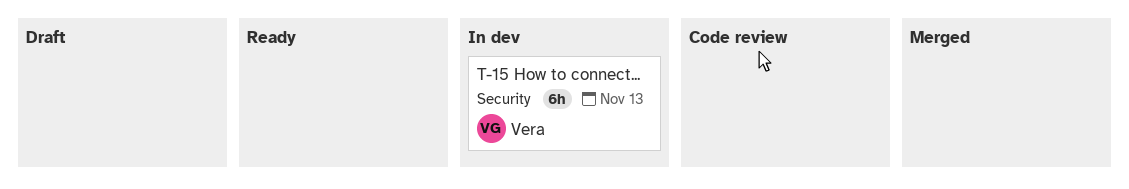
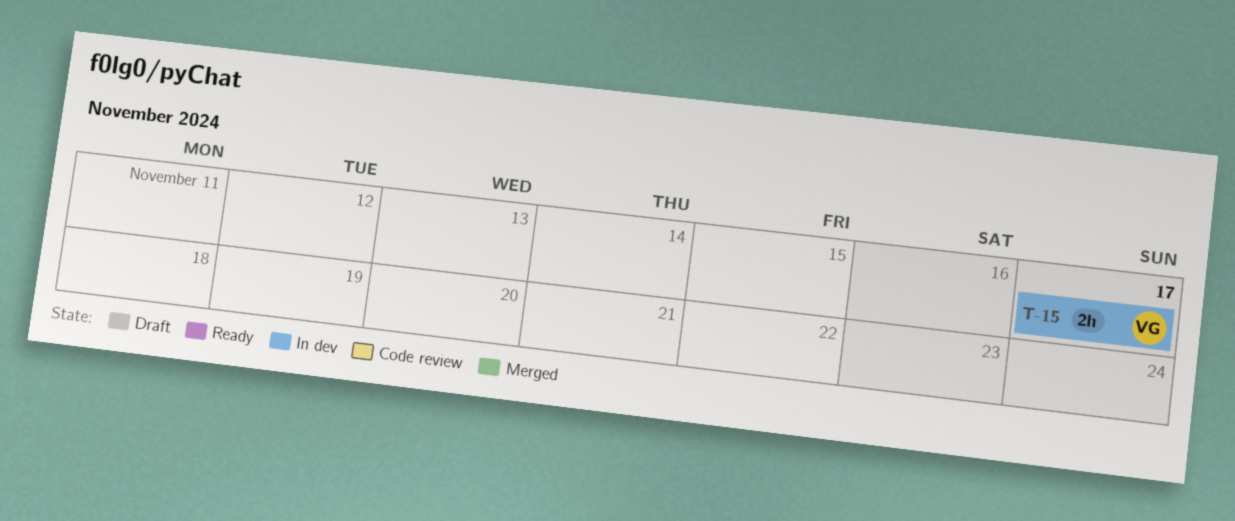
T-15, estimate: 6h -> 2h
T-15, due: Nov 13 -> Nov 17

